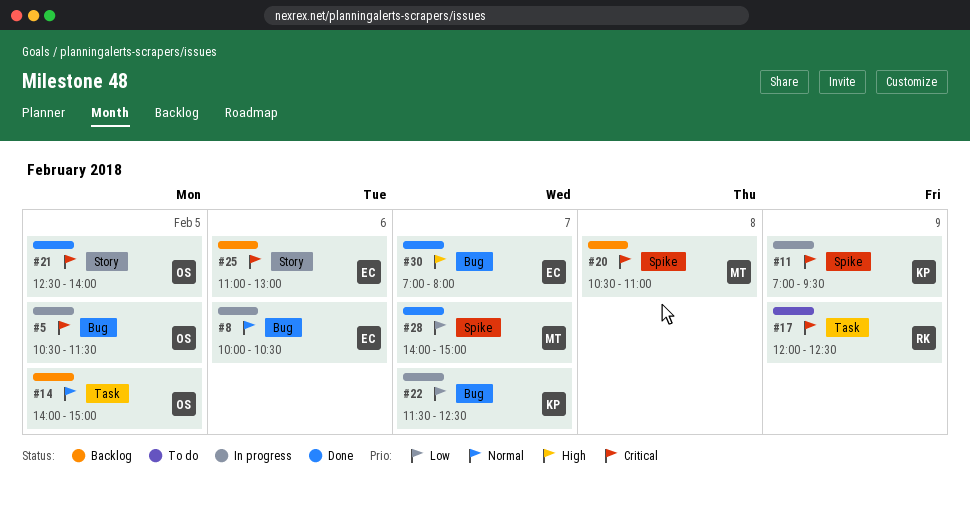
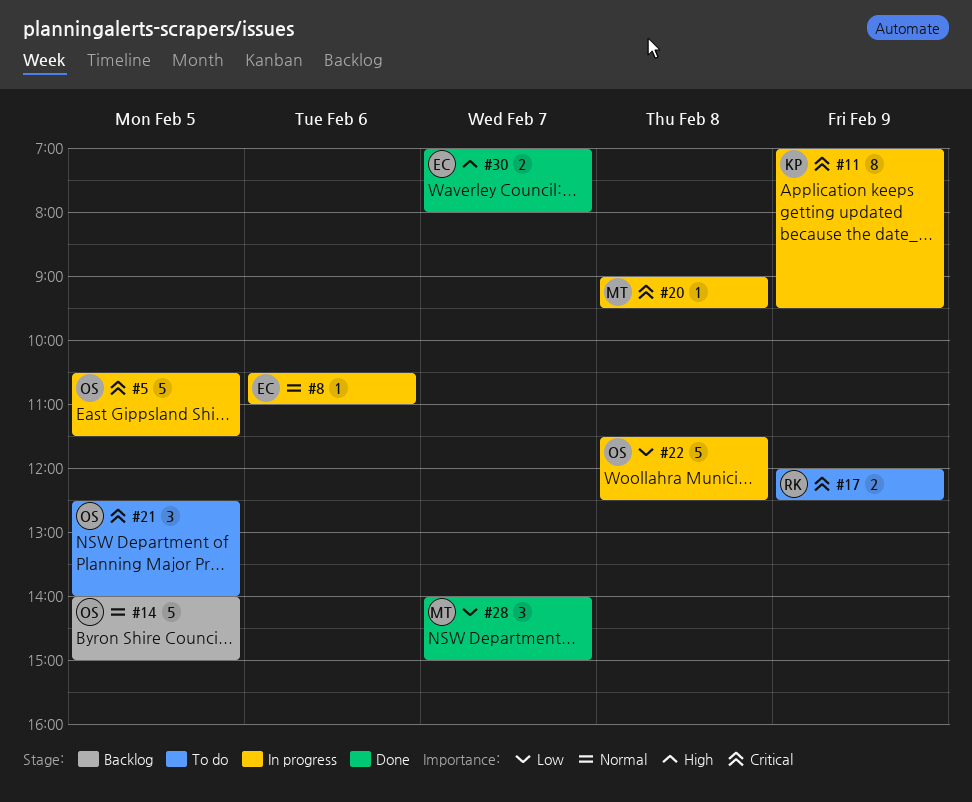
#8, begins: 10:00 -> 10:30
#8, ends: 10:30 -> 11:00
#20, status: Backlog -> In progress
#20, begins: 10:30 -> 09:00
#20, ends: 11:00 -> 09:30
#21, status: Done -> To do
#22, owner: KP -> OS
#22, day: Feb 7 -> Feb 8
#25: present -> none

